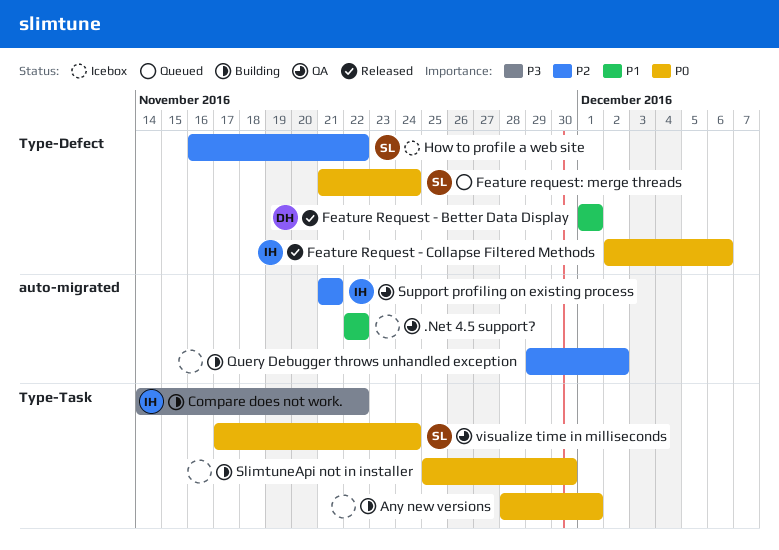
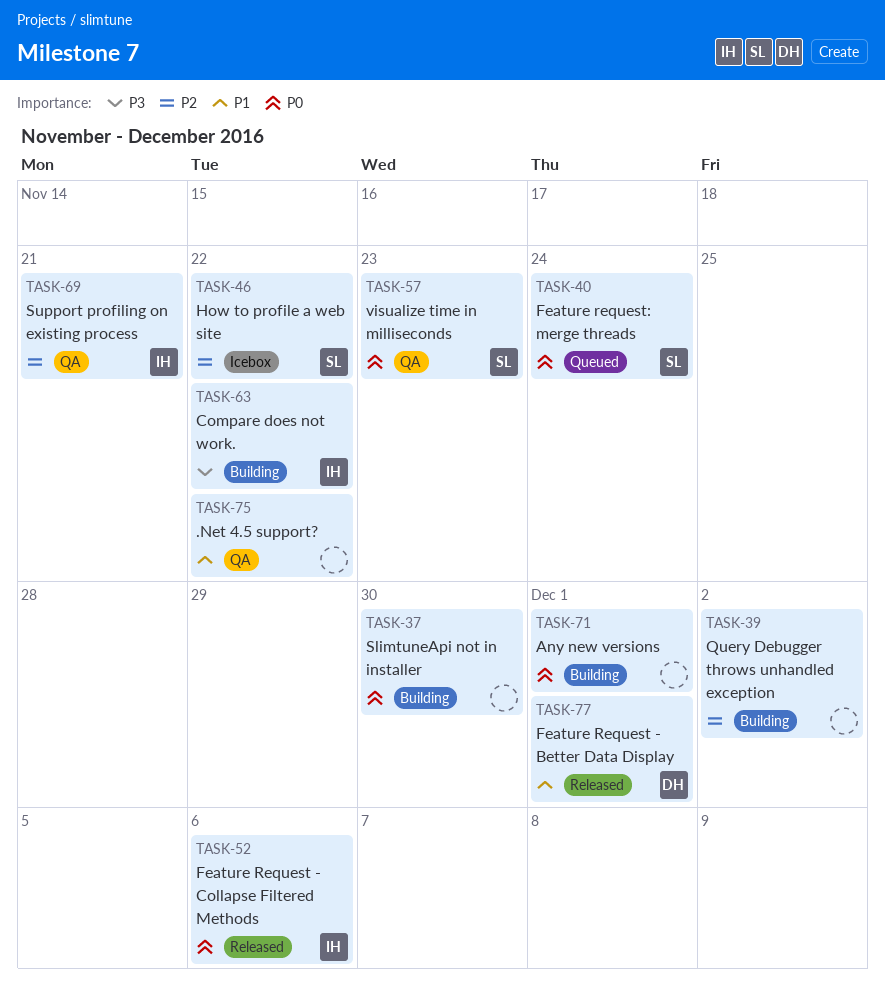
visualize time in milliseconds, due: Nov 24 -> Nov 23

